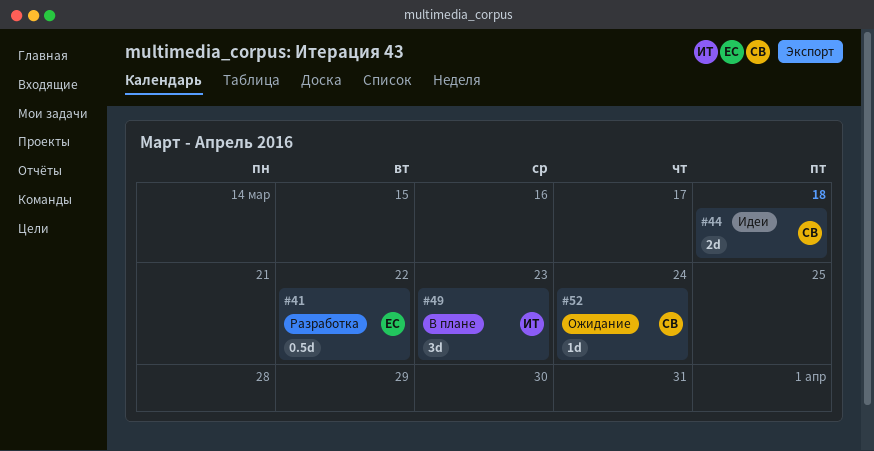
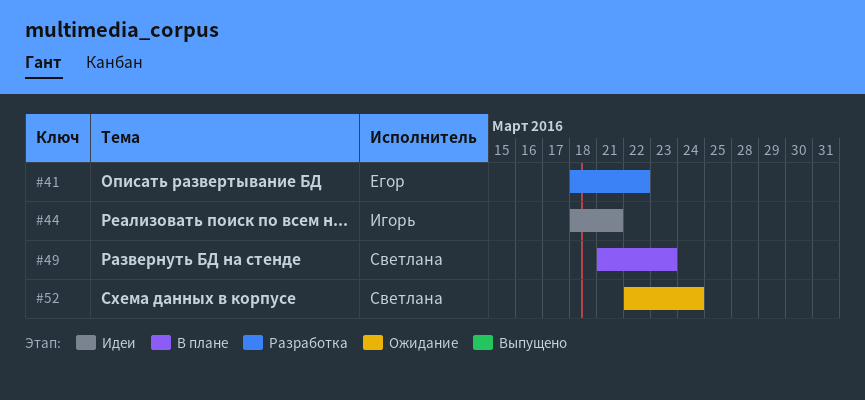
#44, owner: Светлана -> Игорь
#44, due: Mar 18 -> Mar 21
#49, owner: Игорь -> Светлана

